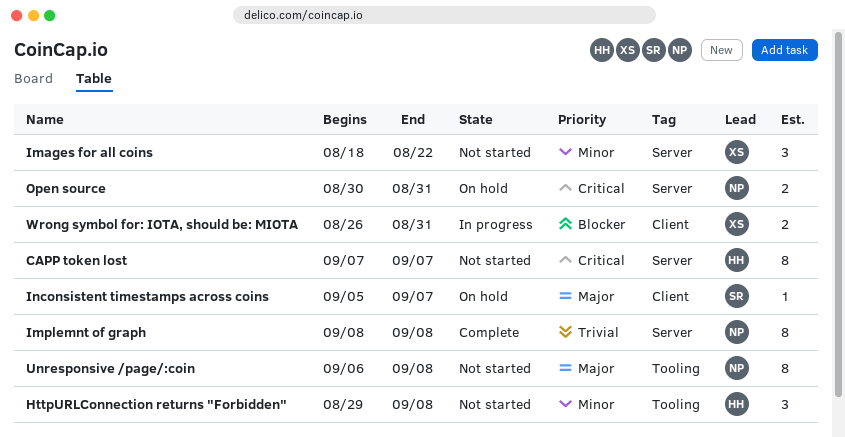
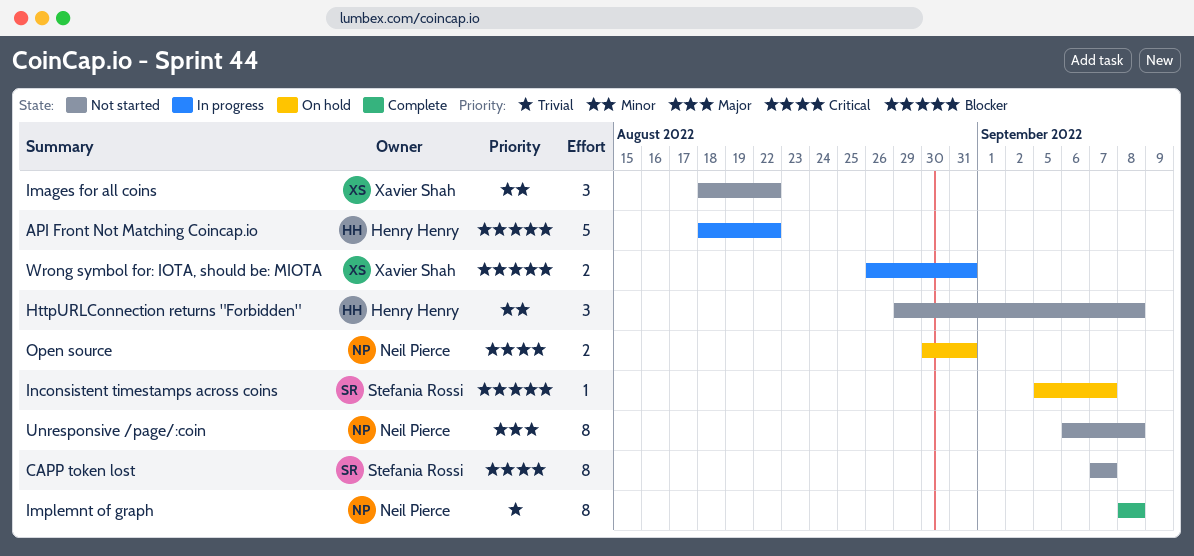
API Front Not Matching Coincap.io: none -> present
CAPP token lost, owner: Henry Henry -> Stefania Rossi
Inconsistent timestamps across coins, priority: Major -> Blocker

